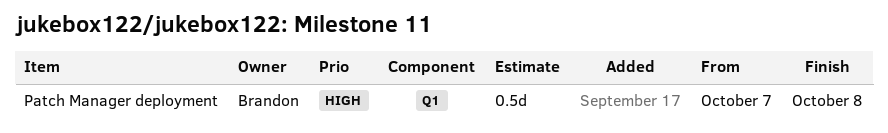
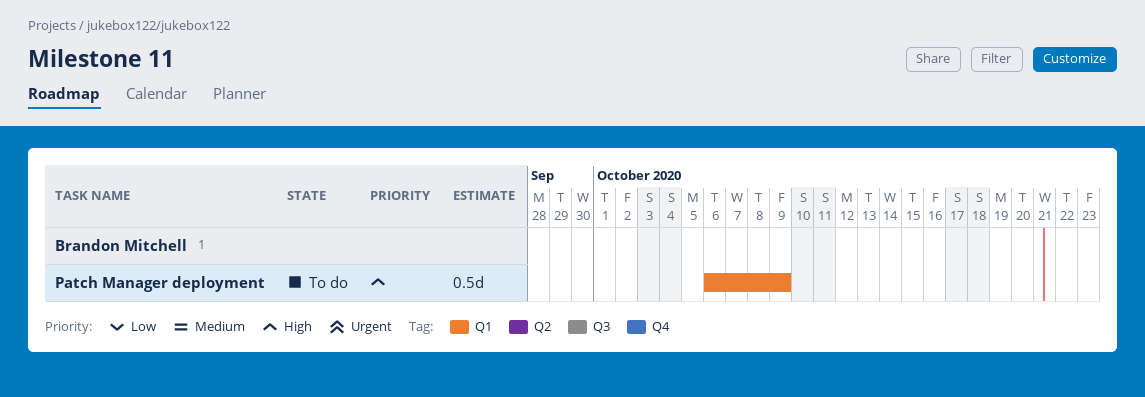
Patch Manager deployment, start: Oct 7 -> Oct 6
Patch Manager deployment, due: Oct 8 -> Oct 9

